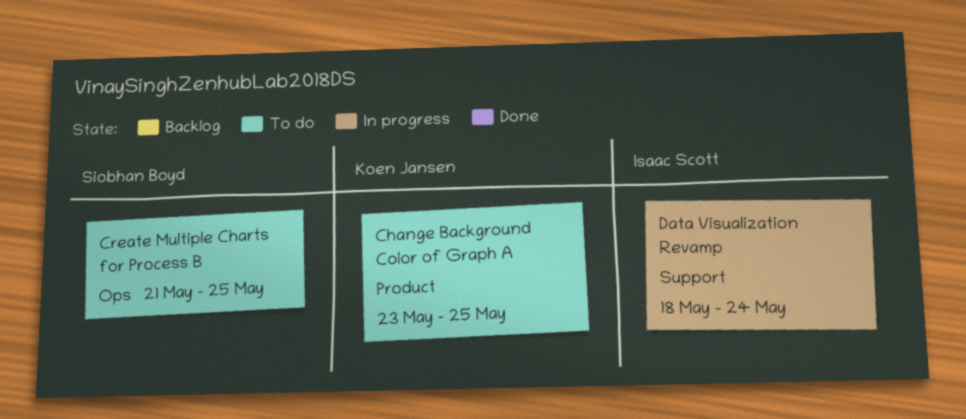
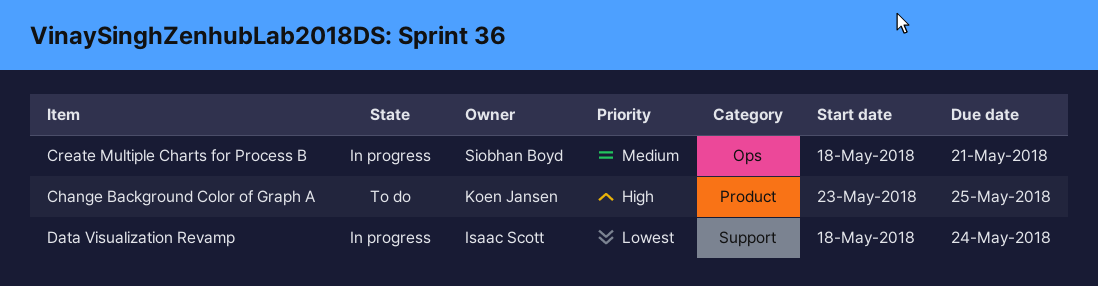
Create Multiple Charts for Process B, status: To do -> In progress
Create Multiple Charts for Process B, start: May 21 -> May 18
Create Multiple Charts for Process B, due: May 25 -> May 21

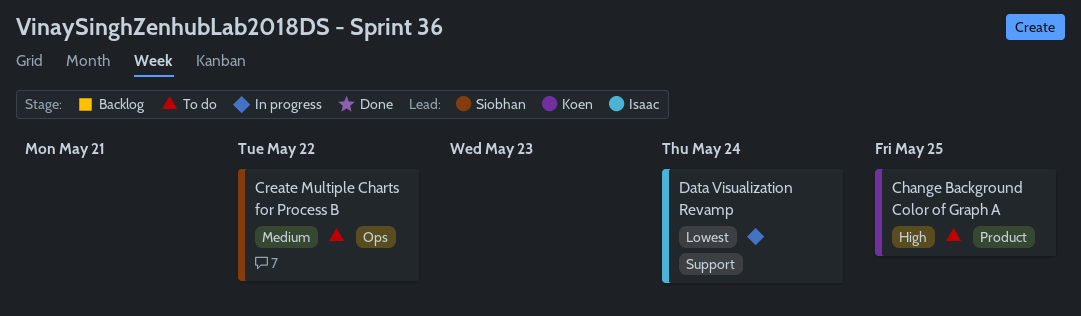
Create Multiple Charts for Process B, status: In progress -> To do
Create Multiple Charts for Process B, due: May 21 -> May 22

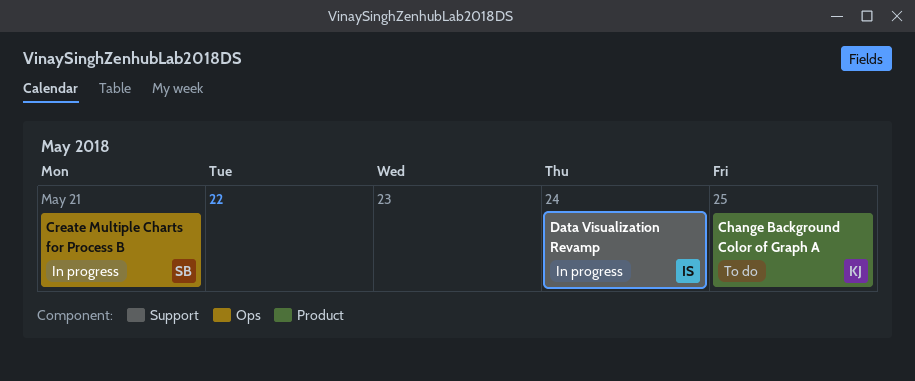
Create Multiple Charts for Process B, status: To do -> In progress
Create Multiple Charts for Process B, due: May 22 -> May 21

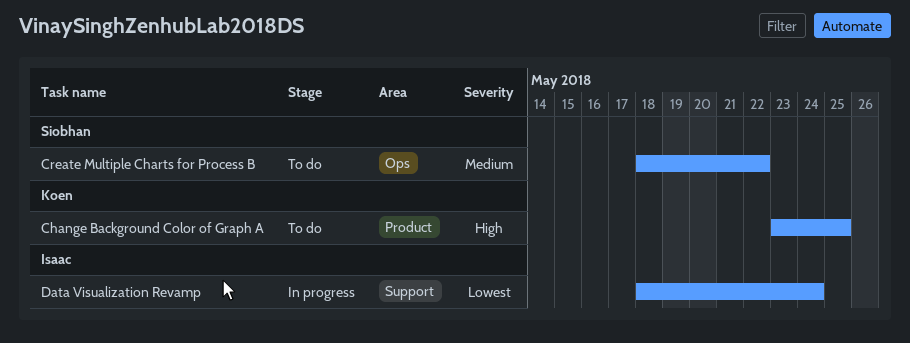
Create Multiple Charts for Process B, status: In progress -> To do
Create Multiple Charts for Process B, due: May 21 -> May 22

